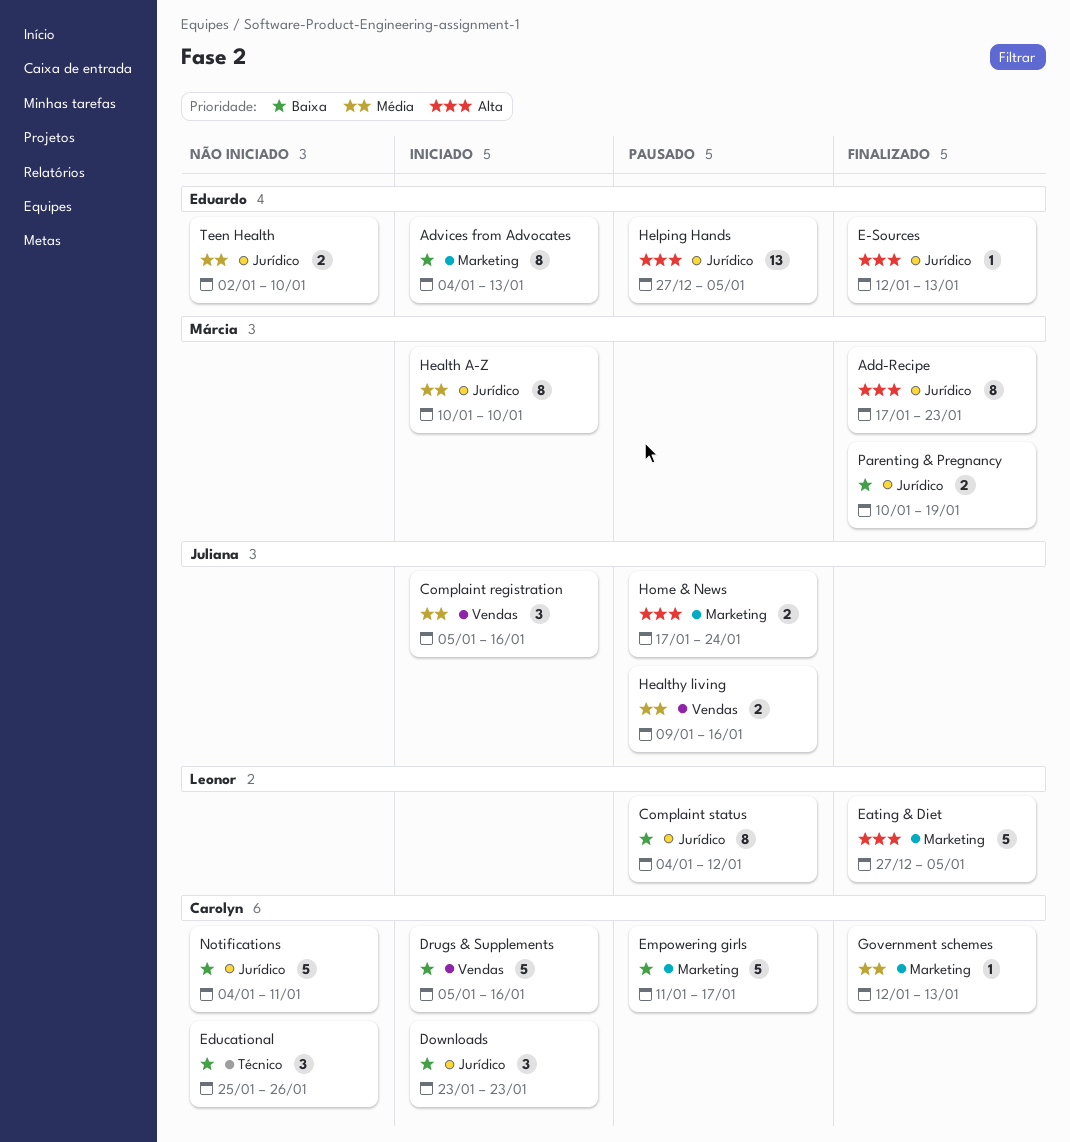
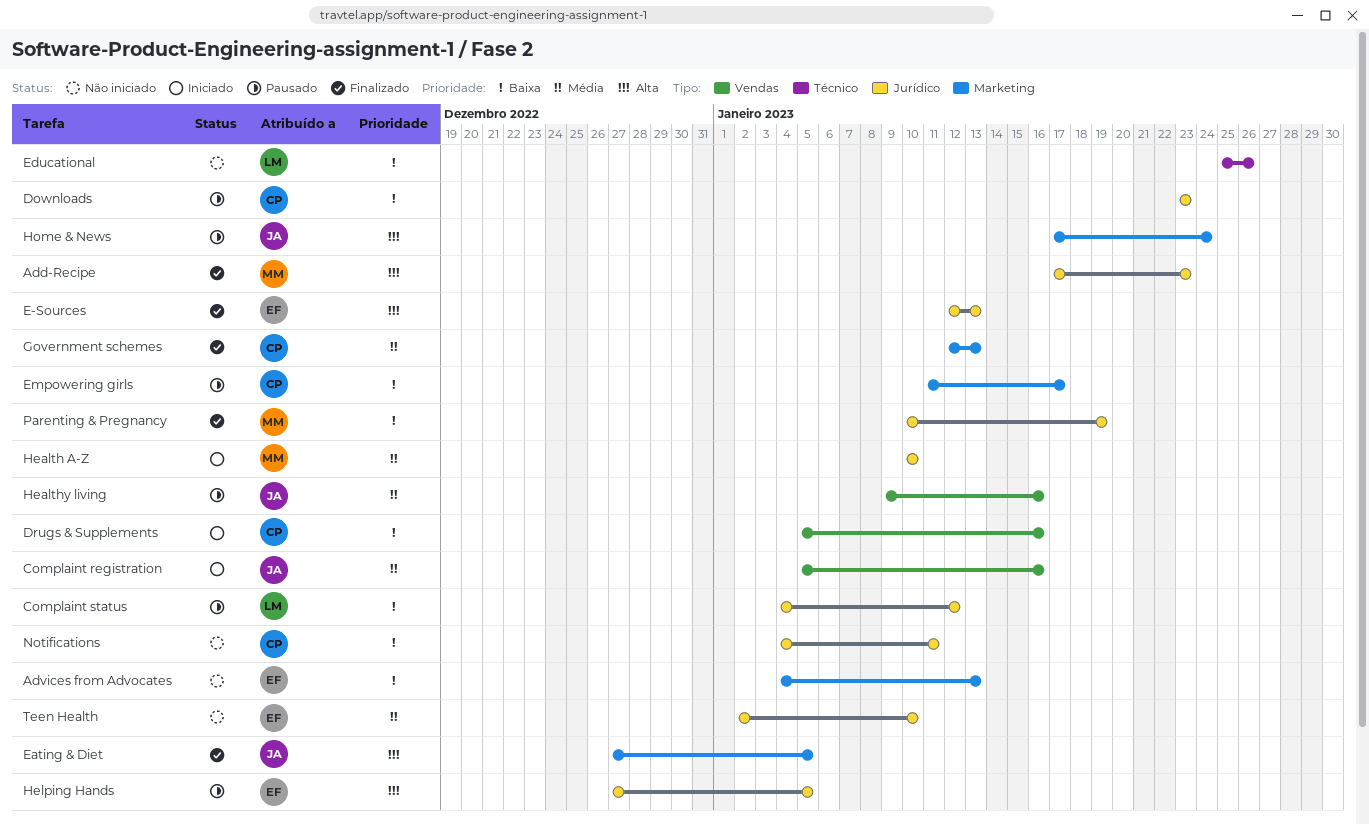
Advices from Advocates, status: Iniciado -> Não iniciado
Downloads, status: Iniciado -> Pausado
Eating & Diet, owner: Leonor -> Juliana
Educational, owner: Carolyn -> Leonor

